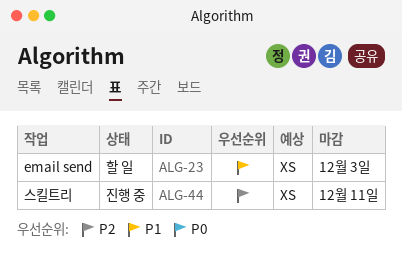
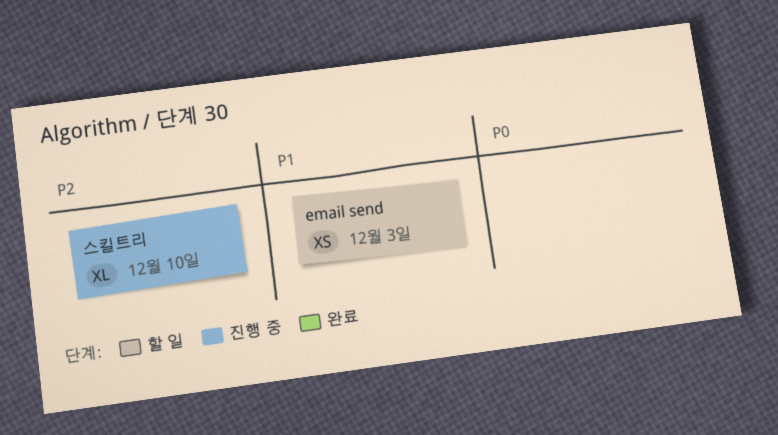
스킬트리, estimate: XS -> XL
스킬트리, due: Dec 11 -> Dec 10

